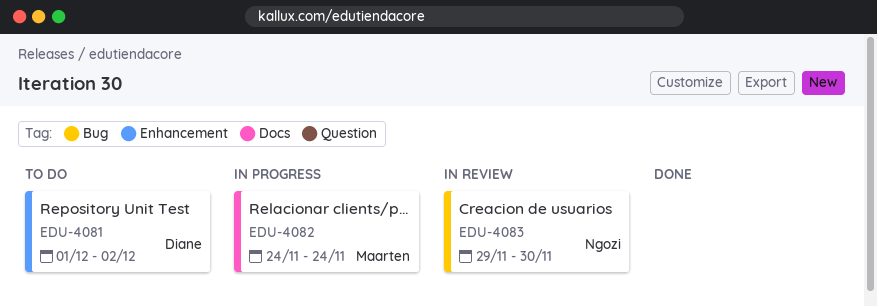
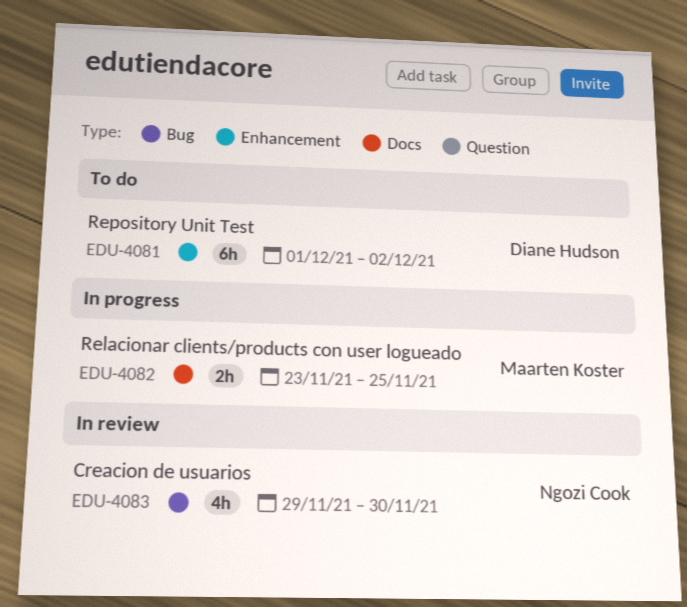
EDU-4082, start: Nov 24 -> Nov 23
EDU-4082, due: Nov 24 -> Nov 25

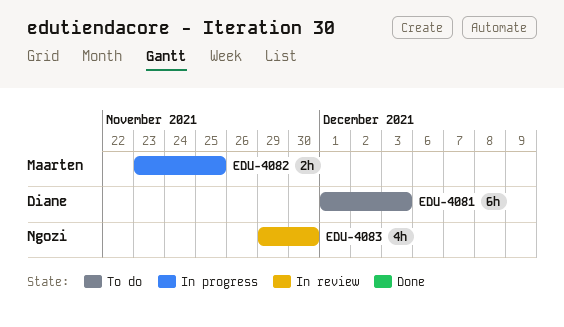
EDU-4081, due: Dec 2 -> Dec 3

